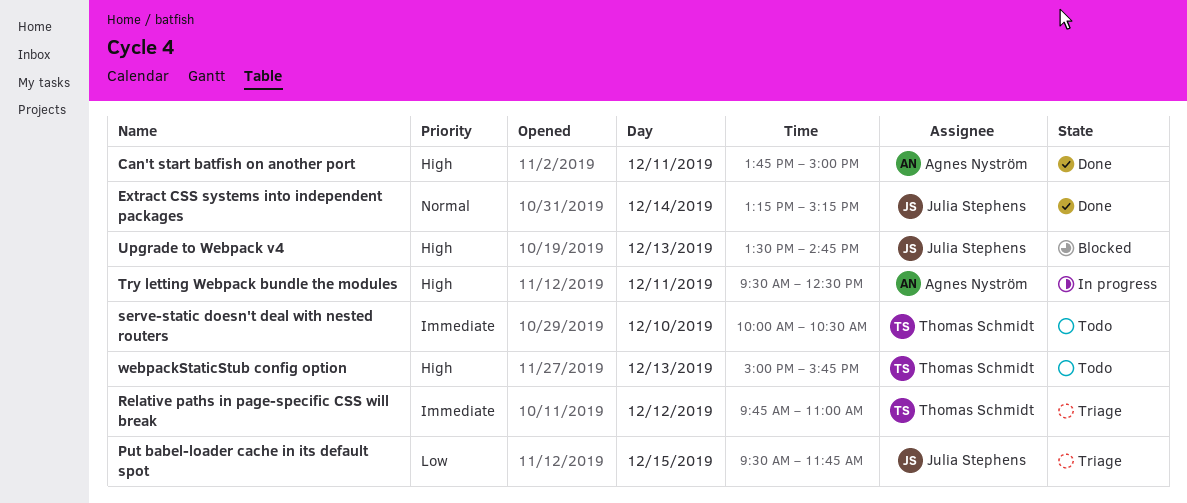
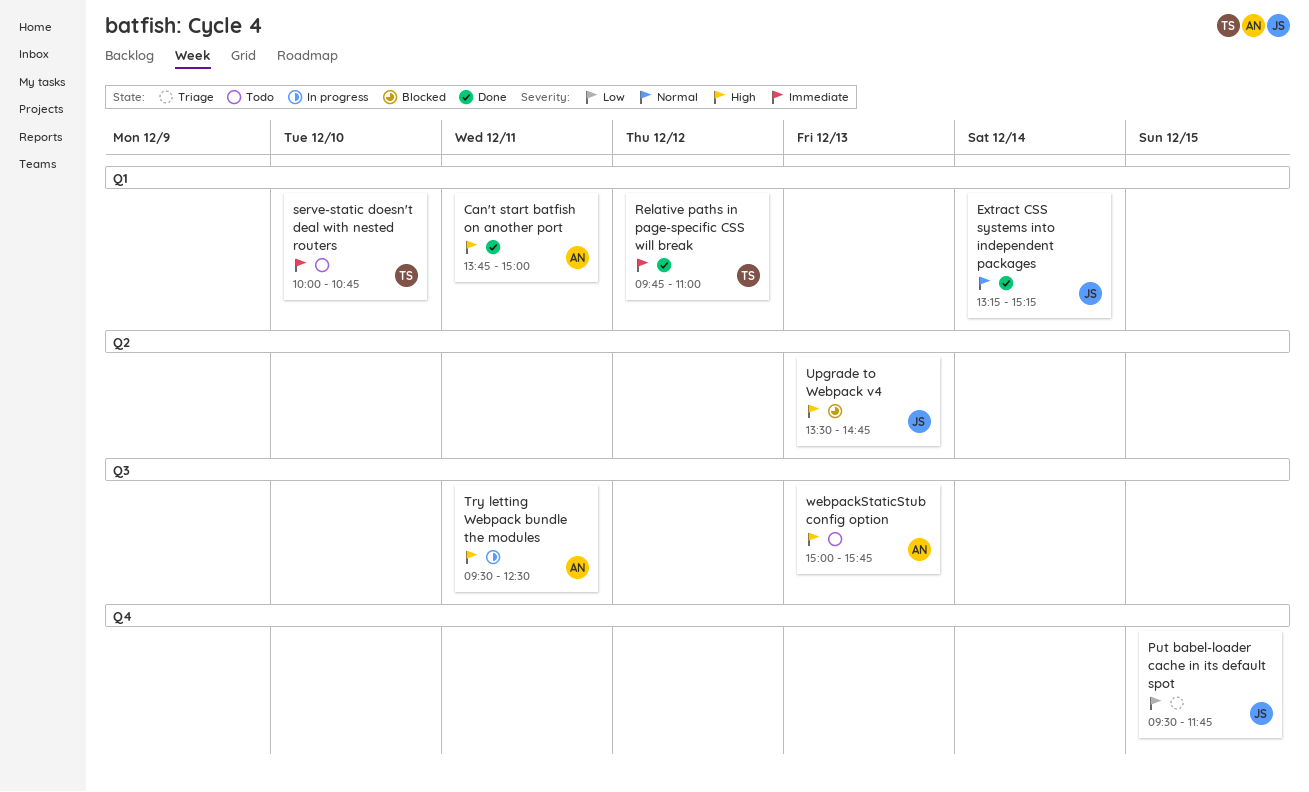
Relative paths in page-specific CSS will break, status: Triage -> Done
serve-static doesn't deal with nested routers, ends: 10:30 -> 10:45
webpackStaticStub config option, owner: Thomas Schmidt -> Agnes Nyström

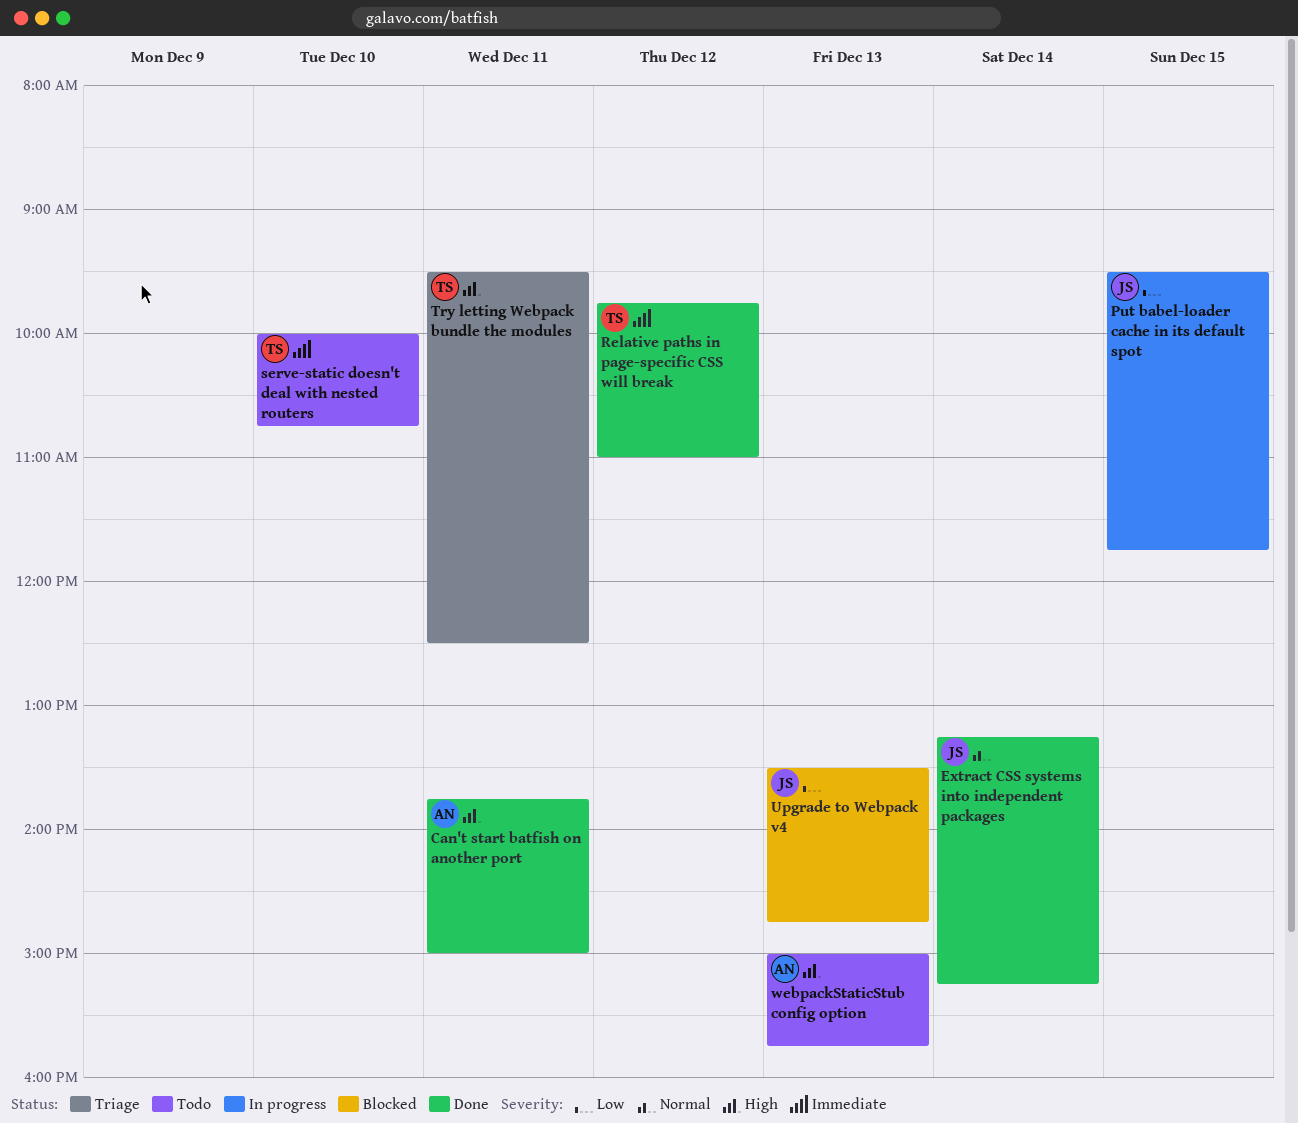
Put babel-loader cache in its default spot, status: Triage -> In progress
Try letting Webpack bundle the modules, status: In progress -> Triage
Try letting Webpack bundle the modules, owner: AN -> TS
Upgrade to Webpack v4, priority: High -> Low

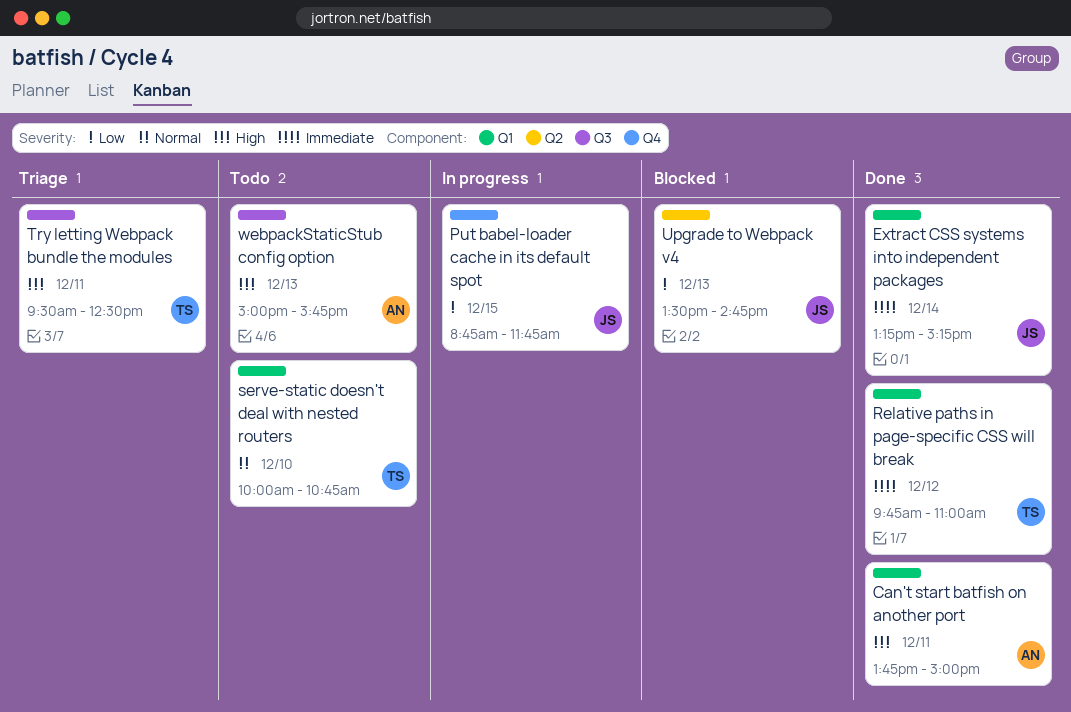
Extract CSS systems into independent packages, priority: Normal -> Immediate
Put babel-loader cache in its default spot, begins: 09:30 -> 08:45
serve-static doesn't deal with nested routers, priority: Immediate -> Normal

